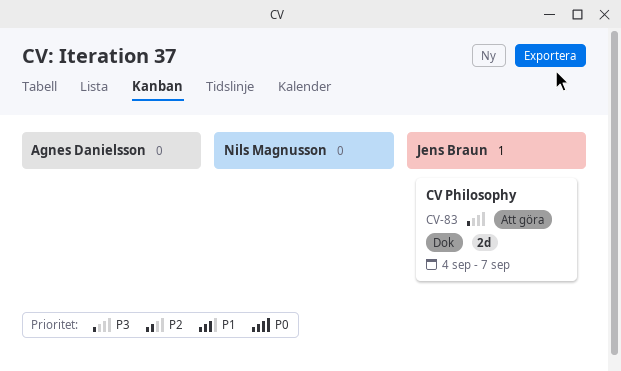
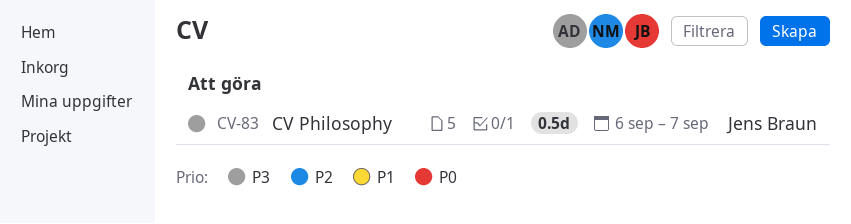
CV-83, estimate: 2d -> 0.5d
CV-83, start: Sep 4 -> Sep 6

